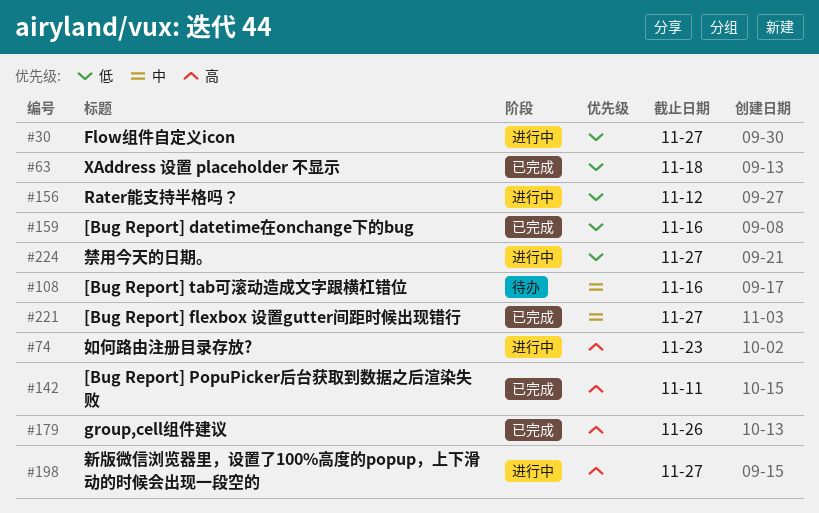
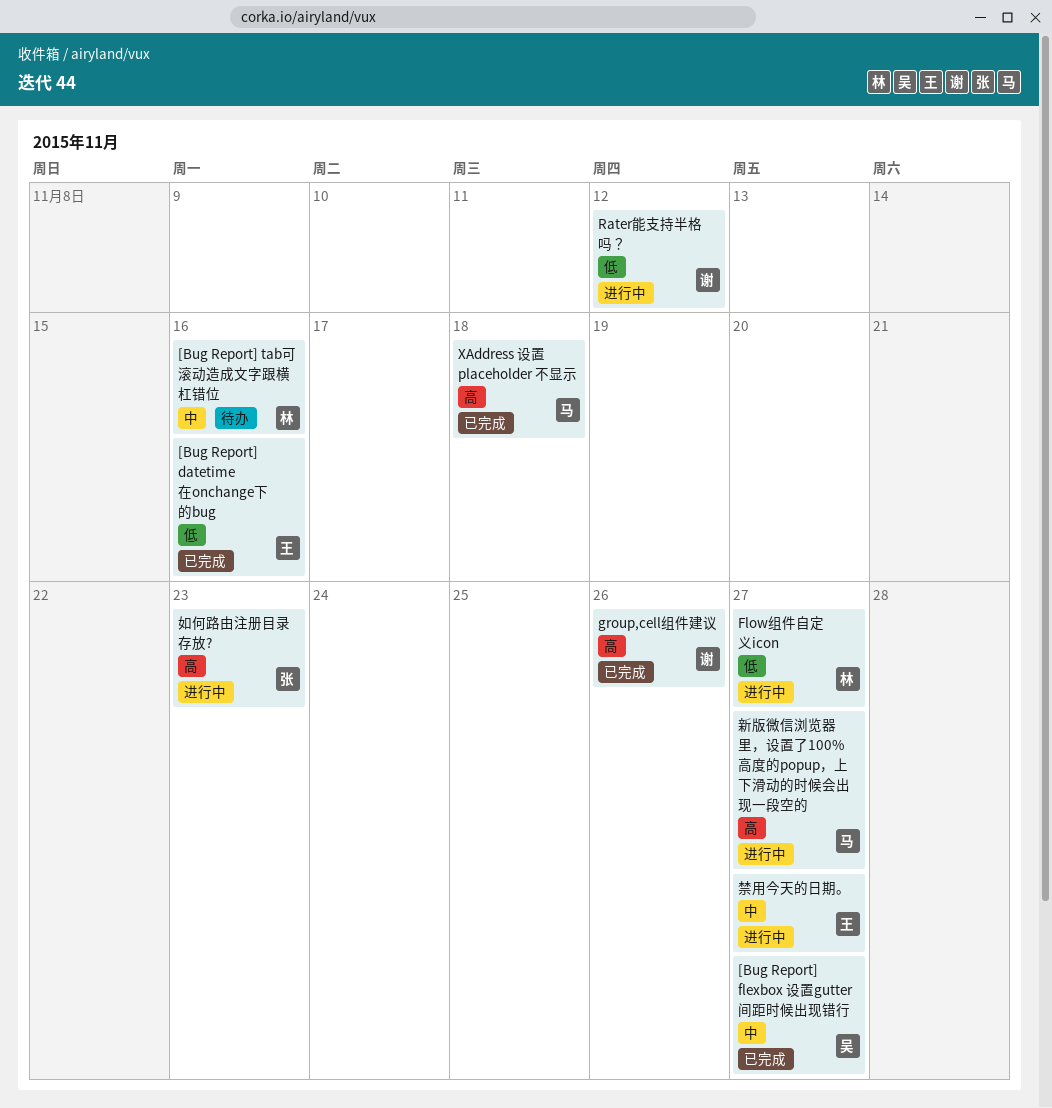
[Bug Report] PopuPicker后台获取到数据之后渲染失败: present -> none
XAddress 设置 placeholder 不显示, priority: 低 -> 高
禁用今天的日期。, priority: 低 -> 中

